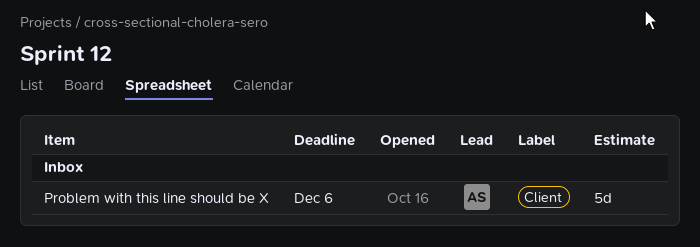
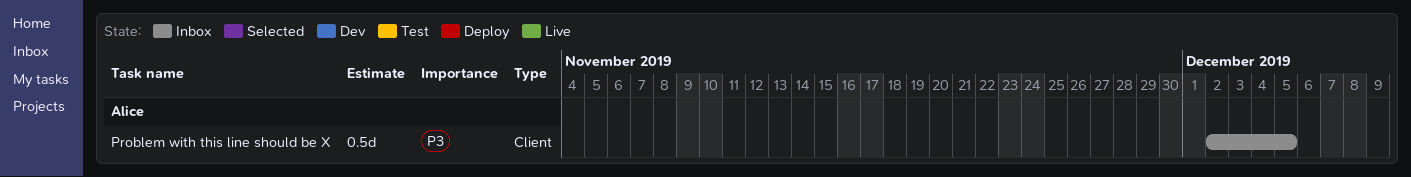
Problem with this line should be X, estimate: 5d -> 0.5d
Problem with this line should be X, due: Dec 6 -> Dec 5

